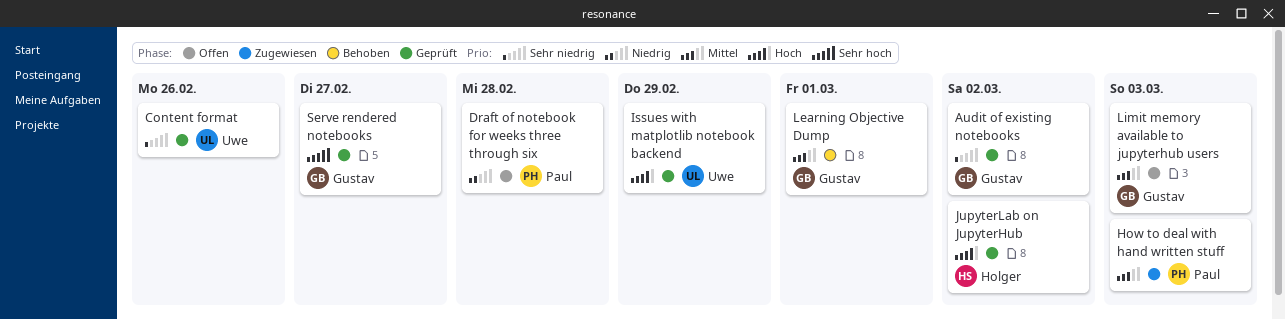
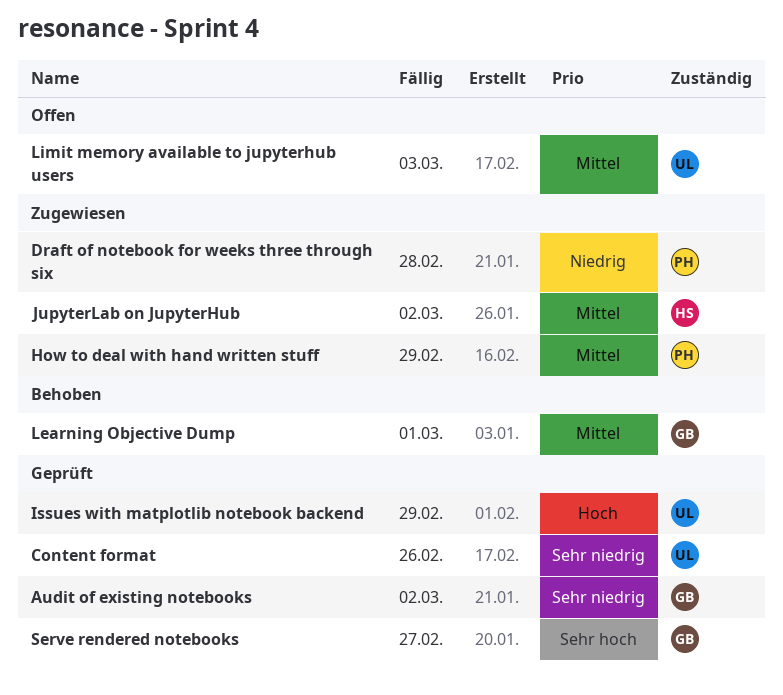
Draft of notebook for weeks three through six, status: Offen -> Zugewiesen
How to deal with hand written stuff, due: Mar 3 -> Feb 29
JupyterLab on JupyterHub, status: Geprüft -> Zugewiesen
JupyterLab on JupyterHub, priority: Hoch -> Mittel
Limit memory available to jupyterhub users, owner: Gustav -> Uwe

